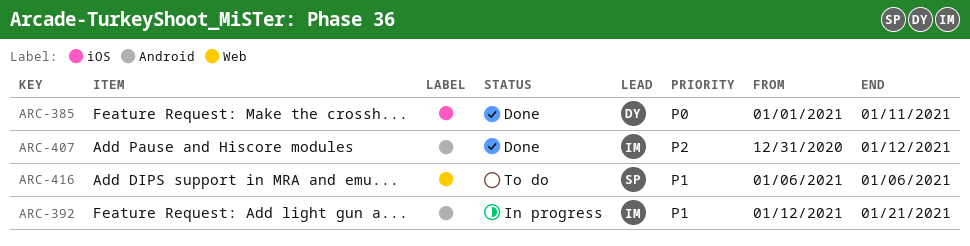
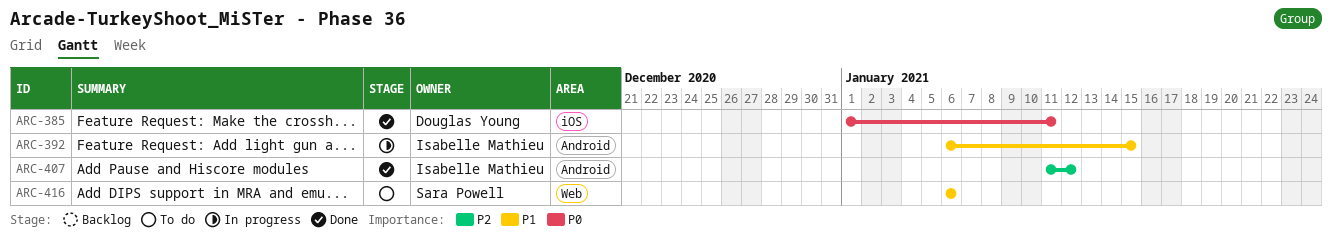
ARC-392, start: Jan 12 -> Jan 6
ARC-392, due: Jan 21 -> Jan 15
ARC-407, start: Dec 31 -> Jan 11

